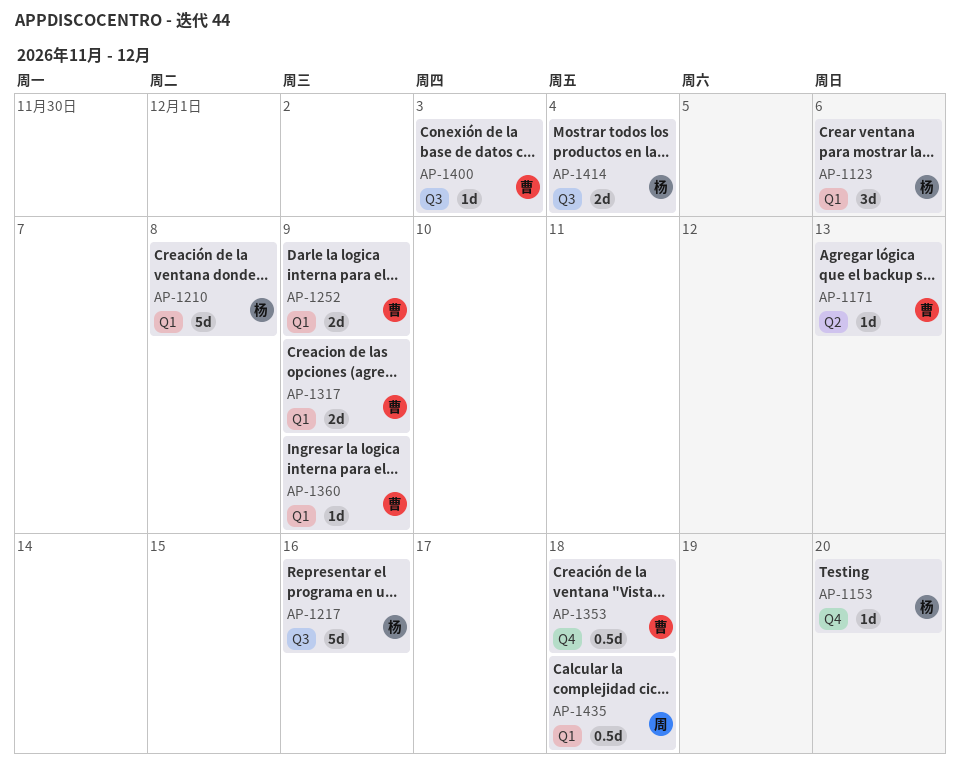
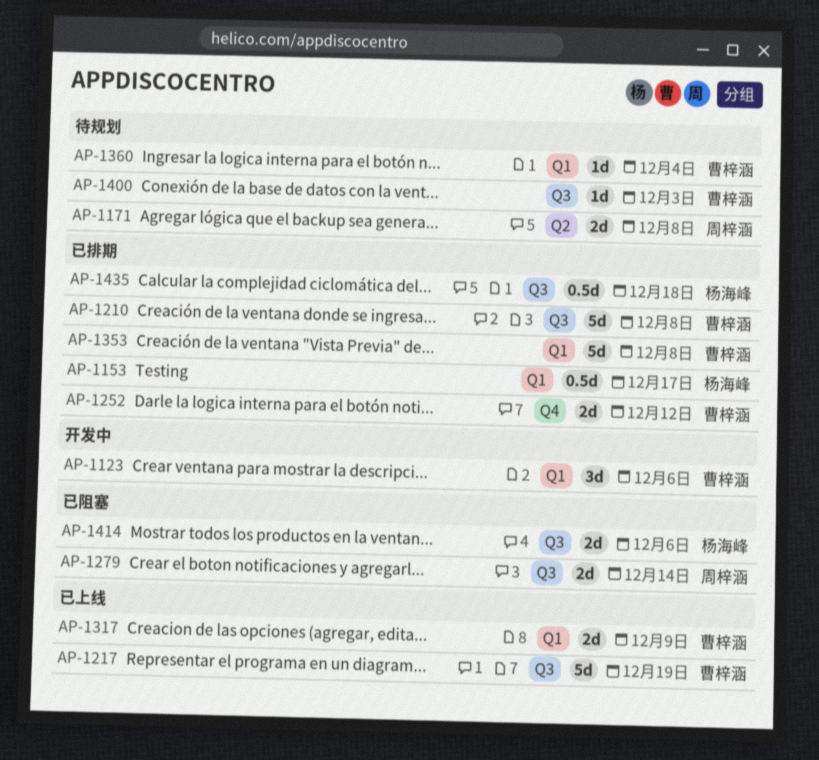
AP-1123, owner: 杨海峰 -> 曹梓涵
AP-1153, label: Q4 -> Q1
AP-1153, estimate: 1d -> 0.5d
AP-1153, due: Dec 20 -> Dec 17
AP-1171, owner: 曹梓涵 -> 周梓涵
AP-1171, estimate: 1d -> 2d
AP-1171, due: Dec 13 -> Dec 8
AP-1210, owner: 杨海峰 -> 曹梓涵
AP-1210, label: Q1 -> Q3
AP-1217, owner: 杨海峰 -> 曹梓涵
AP-1217, due: Dec 16 -> Dec 19
AP-1252, label: Q1 -> Q4
AP-1252, due: Dec 9 -> Dec 12
AP-1279: none -> present
AP-1353, label: Q4 -> Q1
AP-1353, estimate: 0.5d -> 5d
AP-1353, due: Dec 18 -> Dec 8
AP-1360, due: Dec 9 -> Dec 4
AP-1414, due: Dec 4 -> Dec 6
AP-1435, owner: 周梓涵 -> 杨海峰
AP-1435, label: Q1 -> Q3

